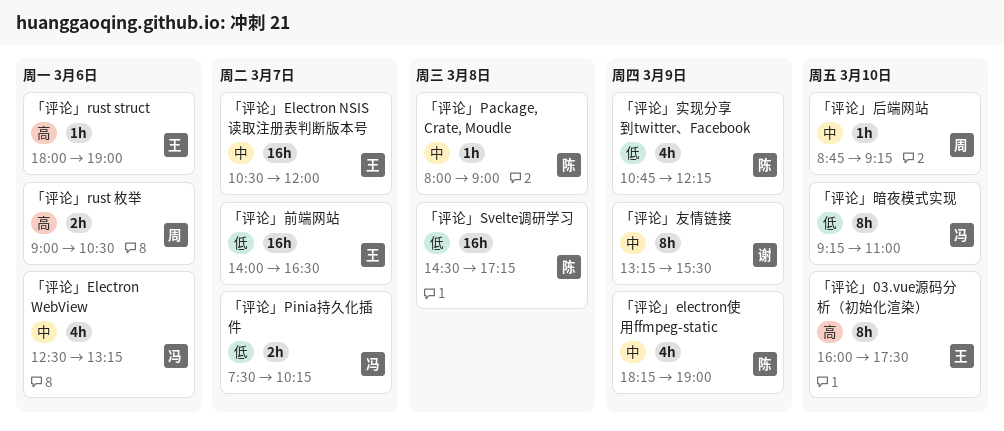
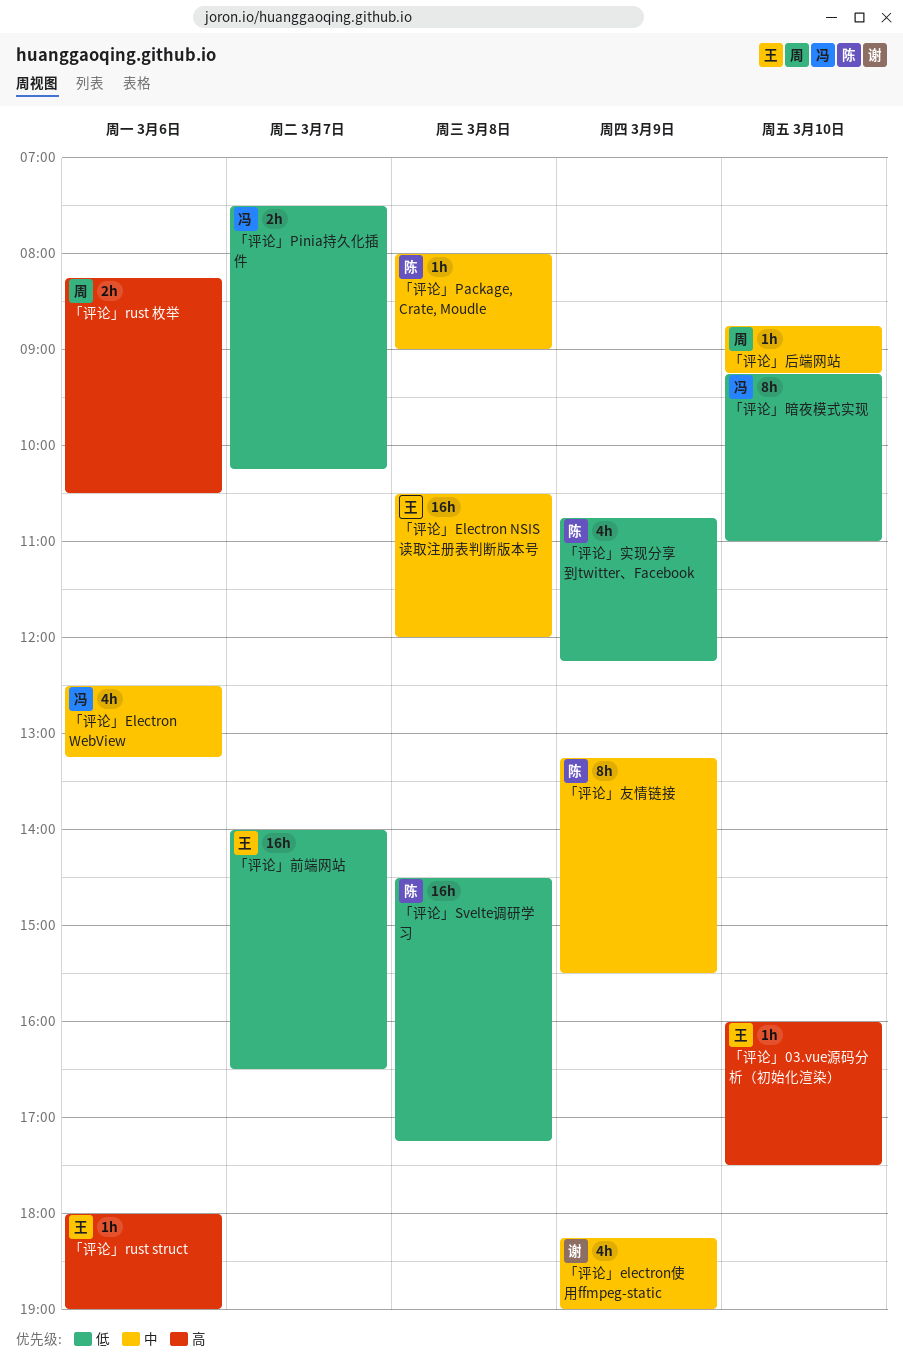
「评论」03.vue源码分析（初始化渲染）, estimate: 8h -> 1h
「评论」Electron NSIS 读取注册表判断版本号, day: Mar 7 -> Mar 8
「评论」electron使用ffmpeg-static, owner: 陈 -> 谢
「评论」rust 枚举, begins: 09:00 -> 08:15
「评论」友情链接, owner: 谢 -> 陈

